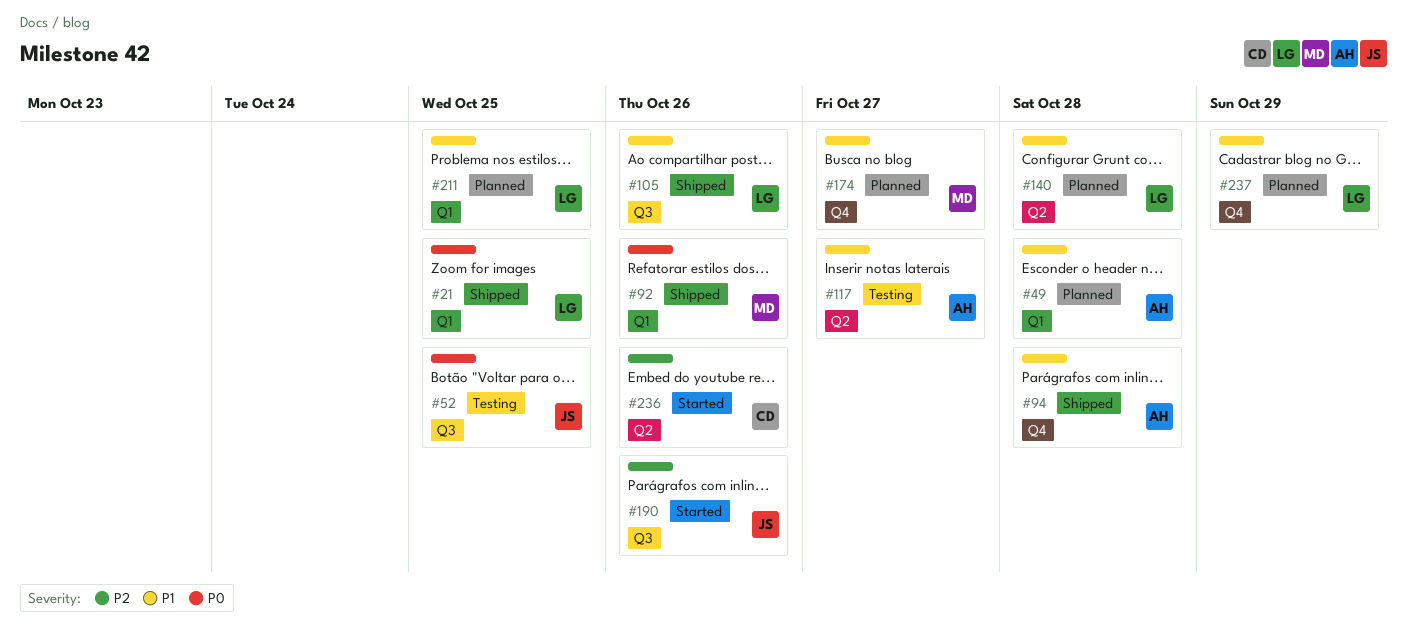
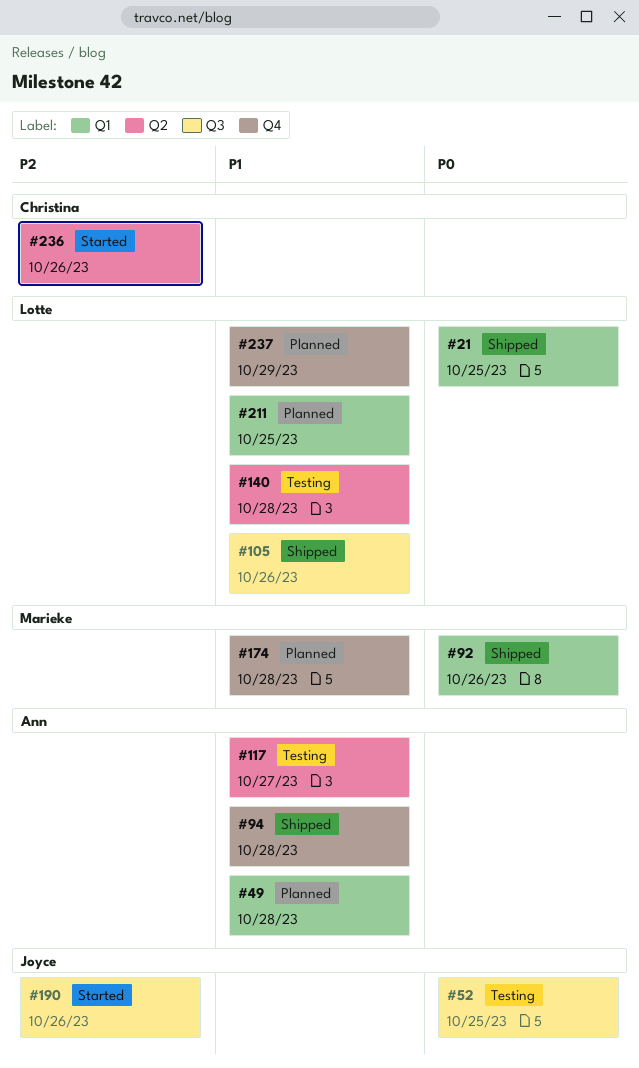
#140, status: Planned -> Testing
#174, due: Oct 27 -> Oct 28

